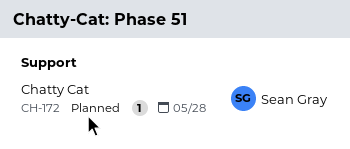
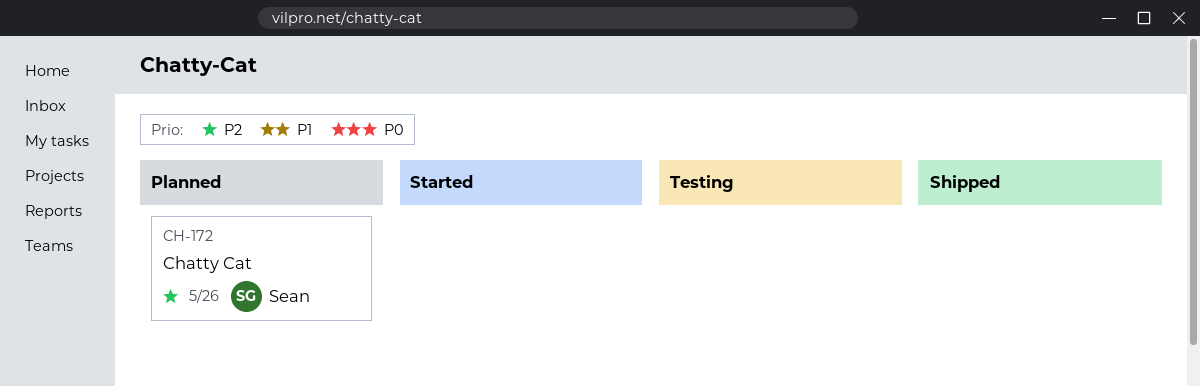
CH-172, due: May 28 -> May 26

